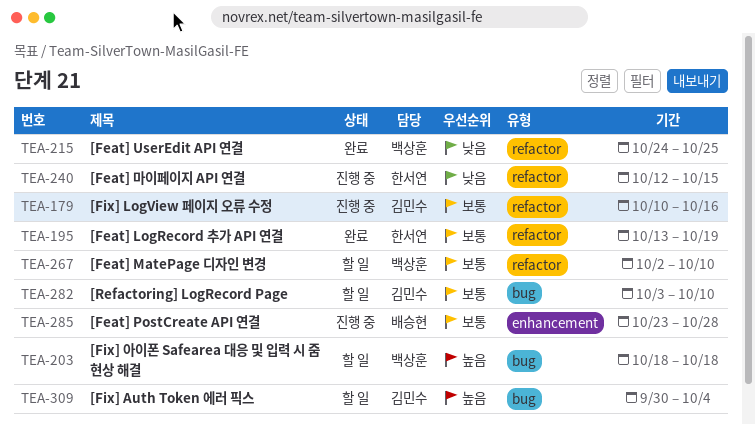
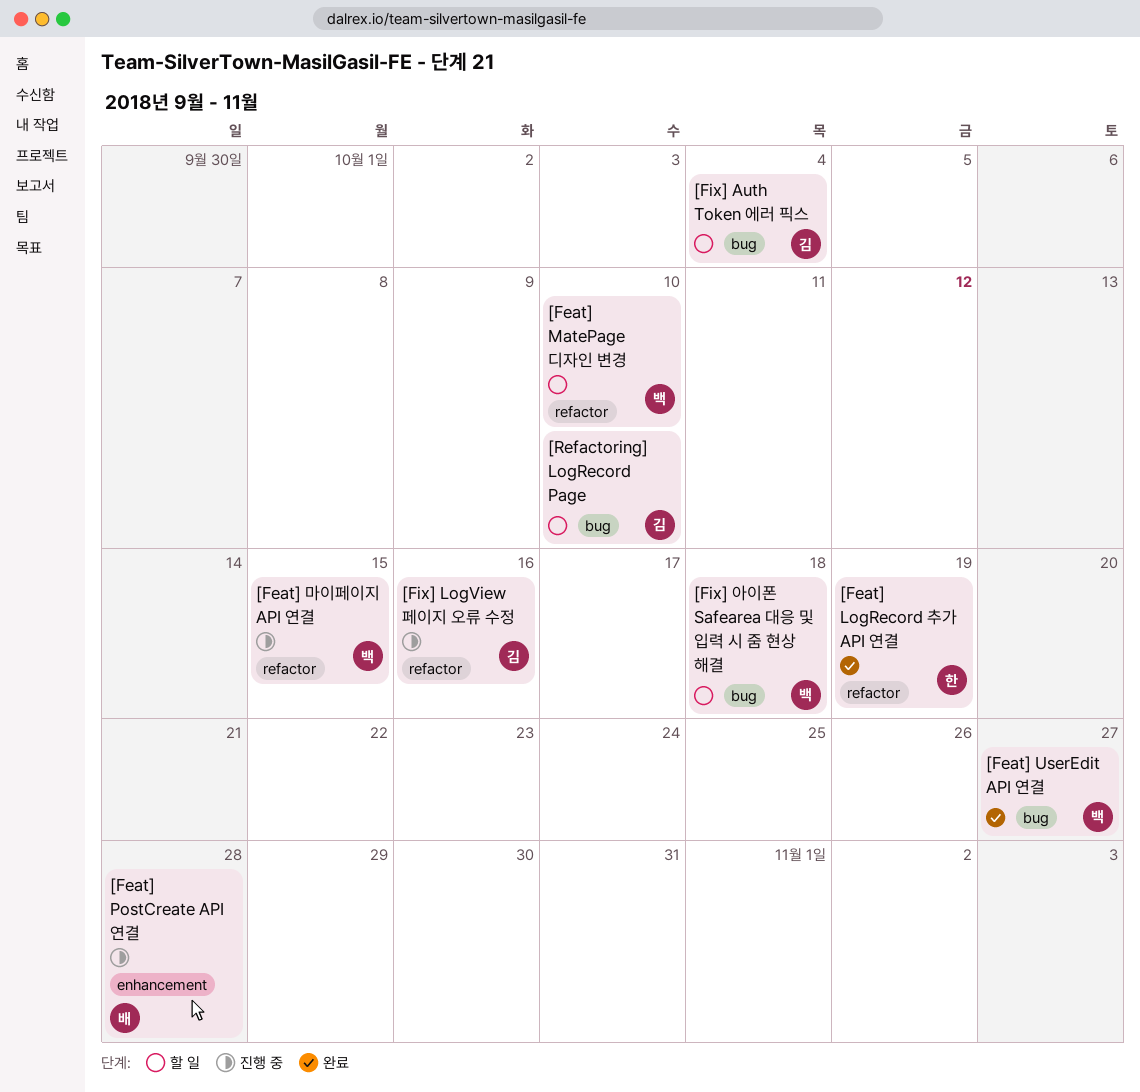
[Feat] UserEdit API 연결, label: refactor -> bug
[Feat] UserEdit API 연결, due: Oct 25 -> Oct 27
[Feat] 마이페이지 API 연결, owner: 한서연 -> 백상훈

